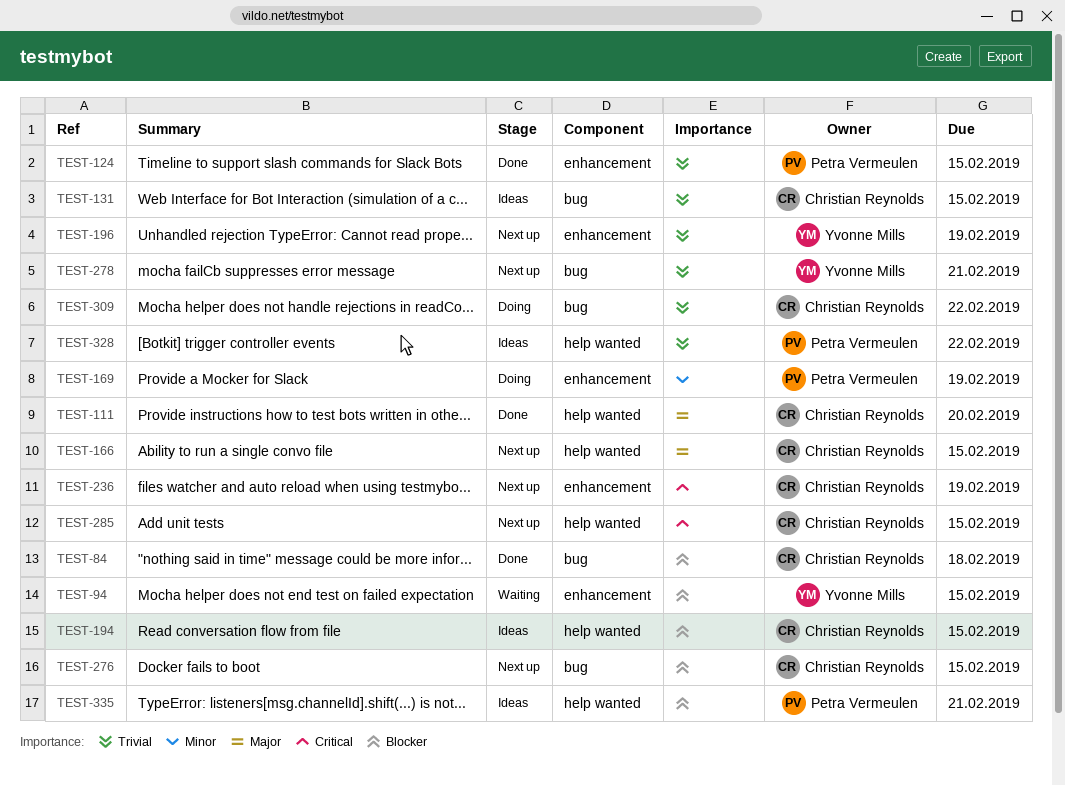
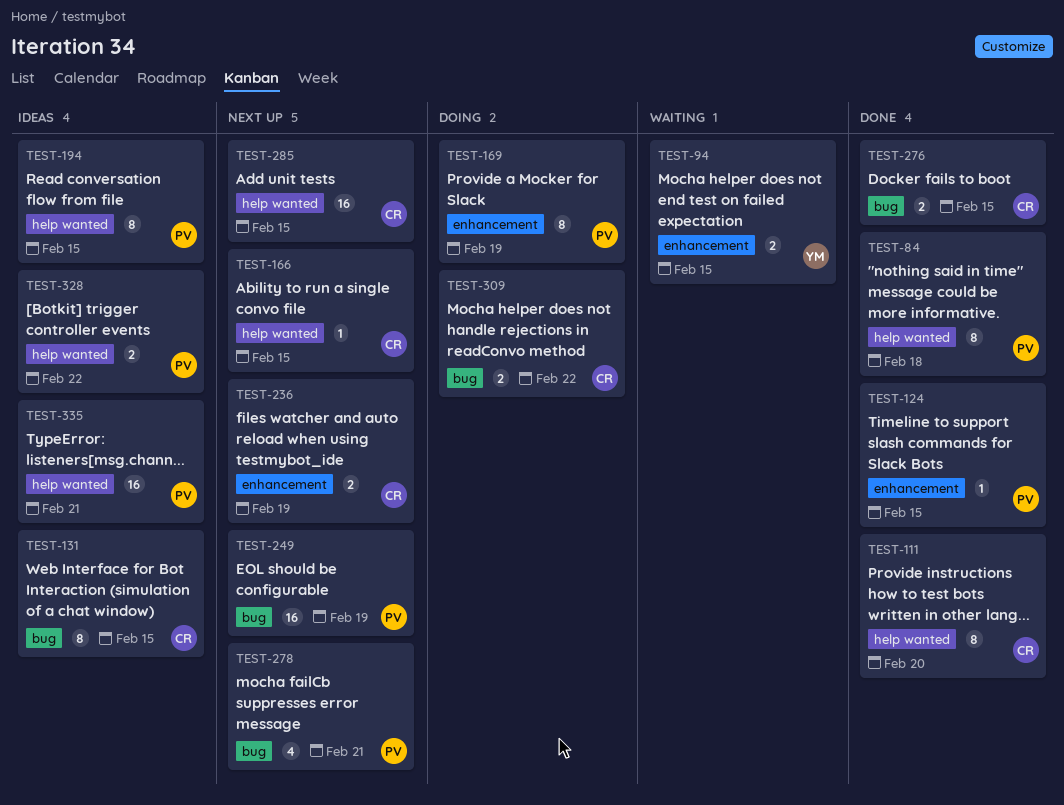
TEST-84, owner: Christian Reynolds -> Petra Vermeulen
TEST-84, label: bug -> help wanted
TEST-194, owner: Christian Reynolds -> Petra Vermeulen
TEST-196: present -> none
TEST-249: none -> present
TEST-276, status: Next up -> Done
TEST-278, owner: Yvonne Mills -> Petra Vermeulen

